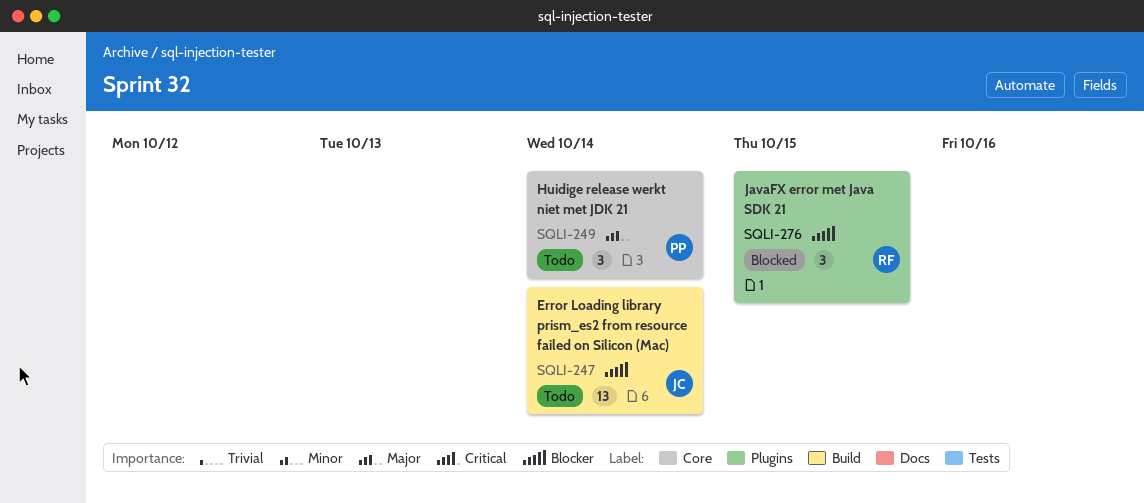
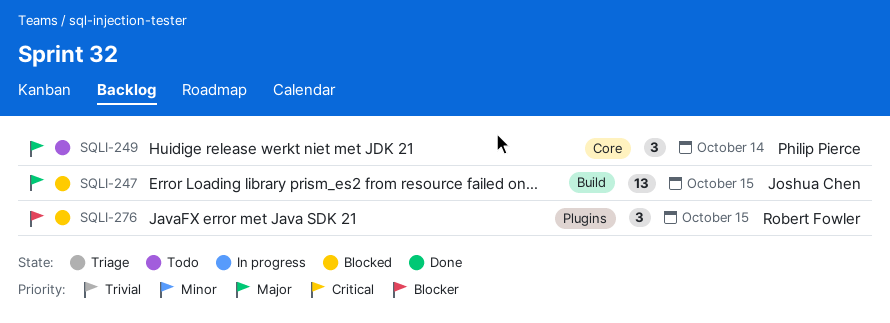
SQLI-247, status: Todo -> Blocked
SQLI-247, priority: Blocker -> Major
SQLI-247, due: Oct 14 -> Oct 15

